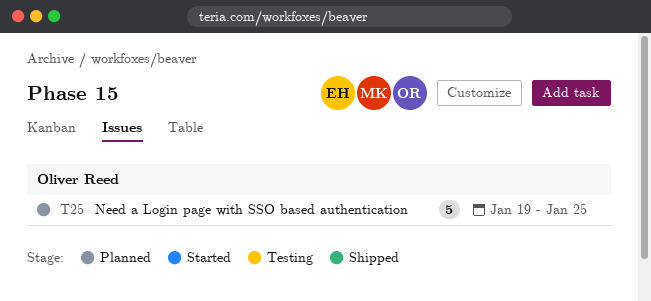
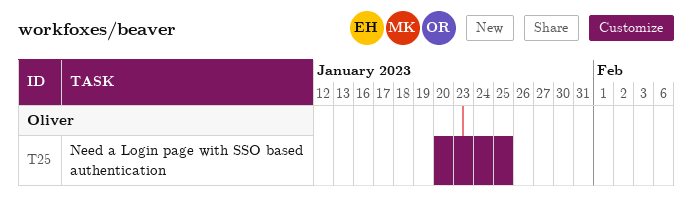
T25, start: Jan 19 -> Jan 20

